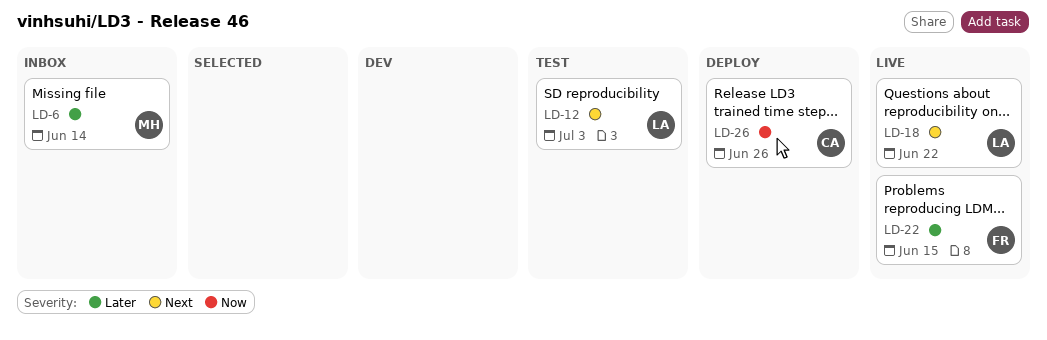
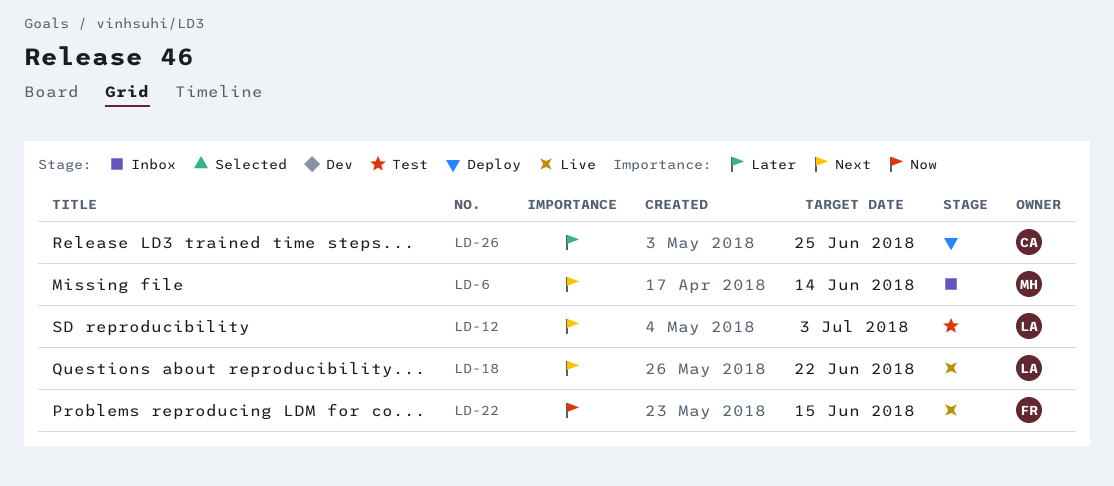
LD-6, priority: Later -> Next
LD-22, priority: Later -> Now
LD-26, priority: Now -> Later
LD-26, due: Jun 26 -> Jun 25

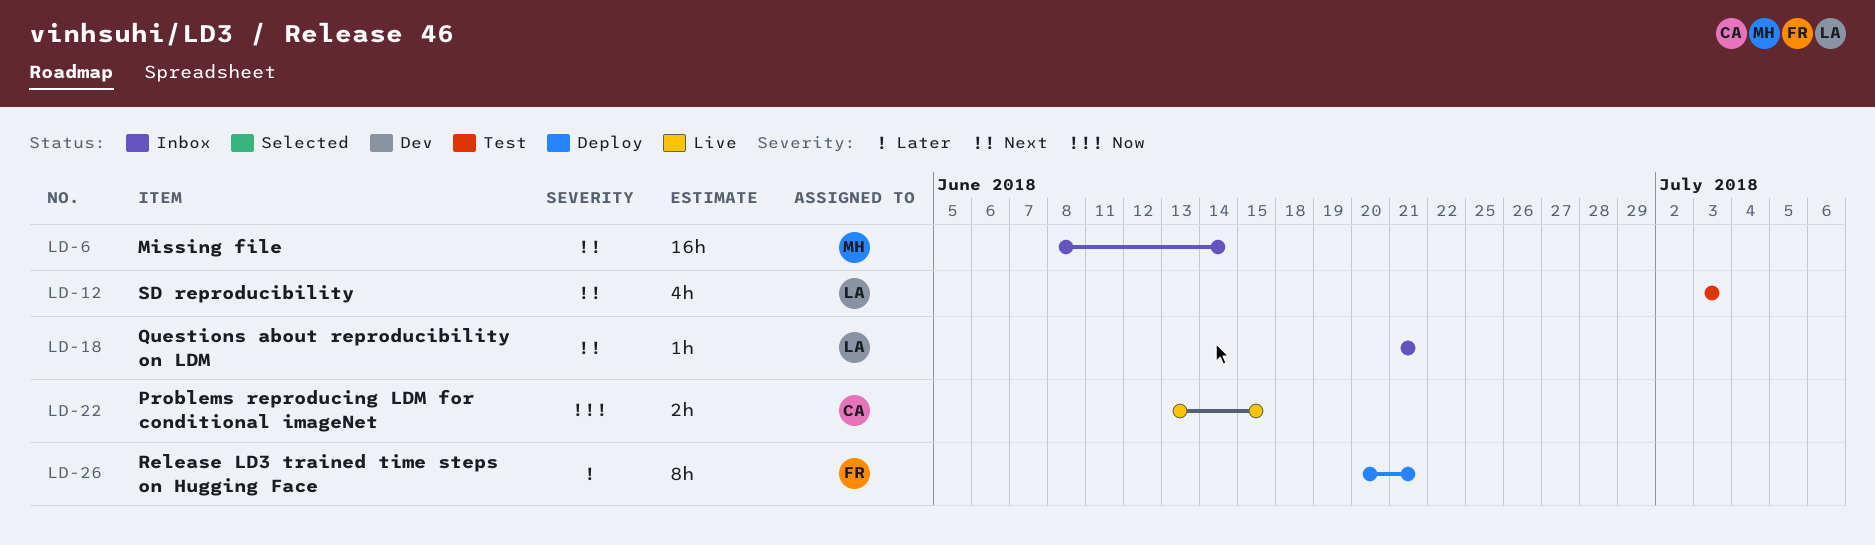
LD-18, status: Live -> Inbox
LD-18, due: Jun 22 -> Jun 21
LD-22, owner: FR -> CA
LD-26, owner: CA -> FR
LD-26, due: Jun 25 -> Jun 21

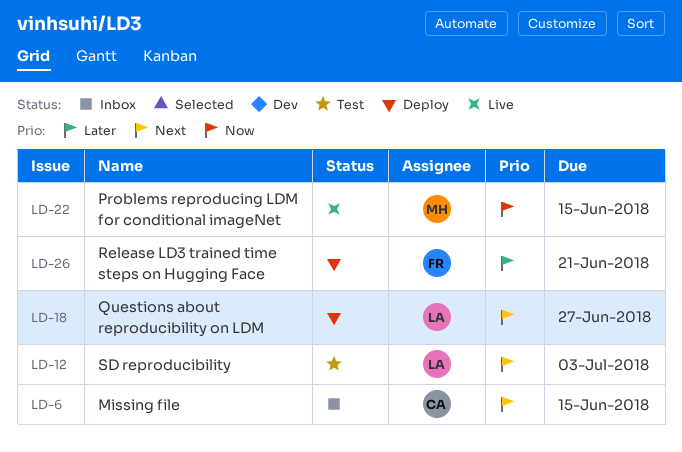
LD-6, owner: MH -> CA
LD-6, due: Jun 14 -> Jun 15
LD-18, status: Inbox -> Deploy
LD-18, due: Jun 21 -> Jun 27
LD-22, owner: CA -> MH

